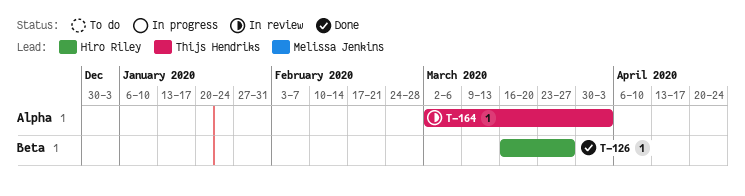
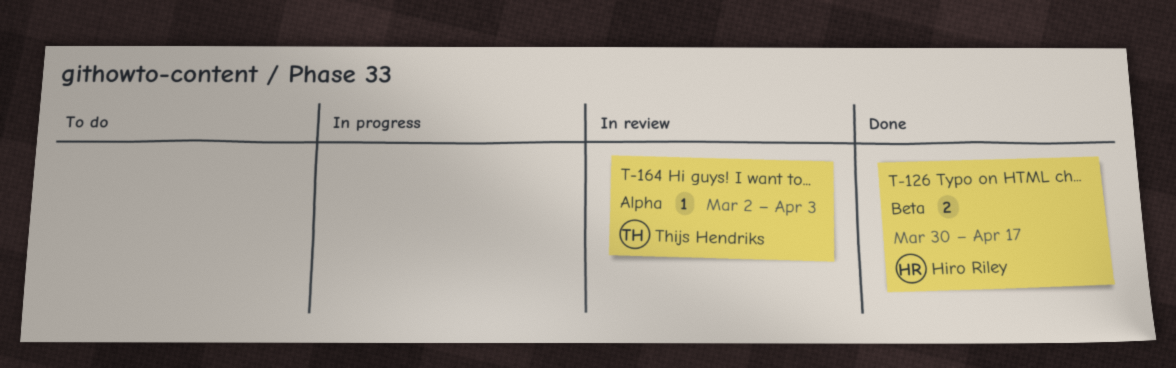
T-126, estimate: 1 -> 2
T-126, start: Mar 16 -> Mar 30
T-126, due: Mar 27 -> Apr 17

